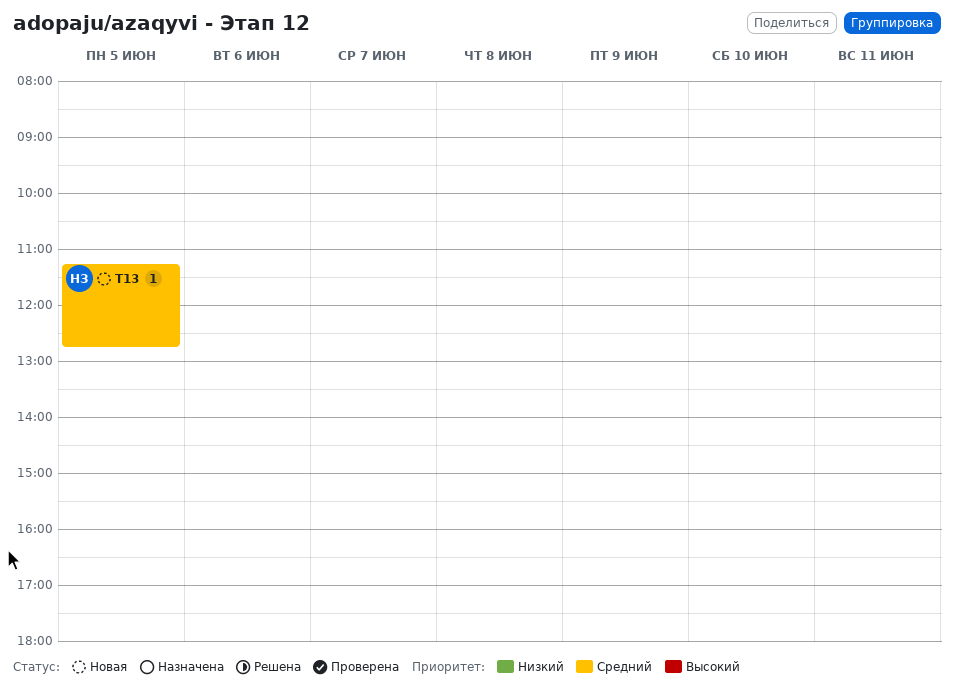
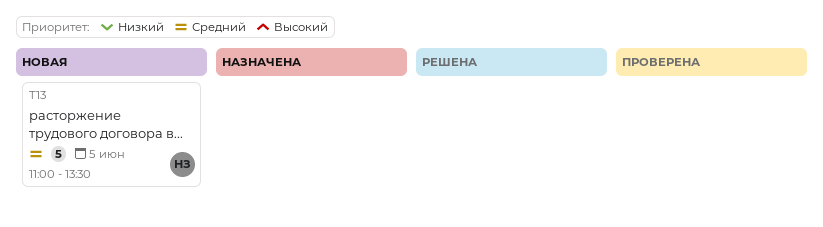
T13, estimate: 1 -> 5
T13, begins: 11:15 -> 11:00
T13, ends: 12:45 -> 13:30

